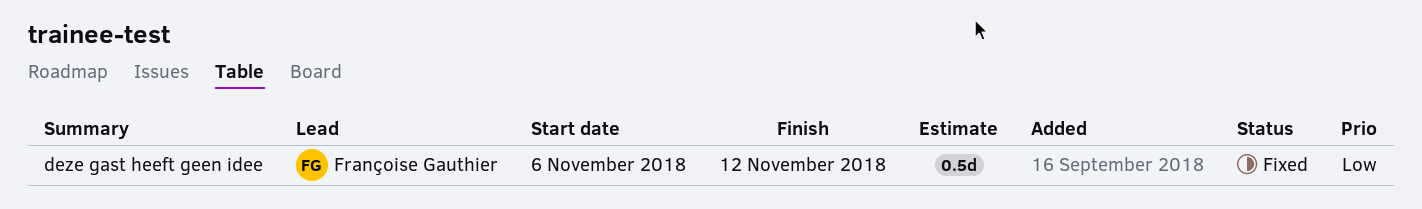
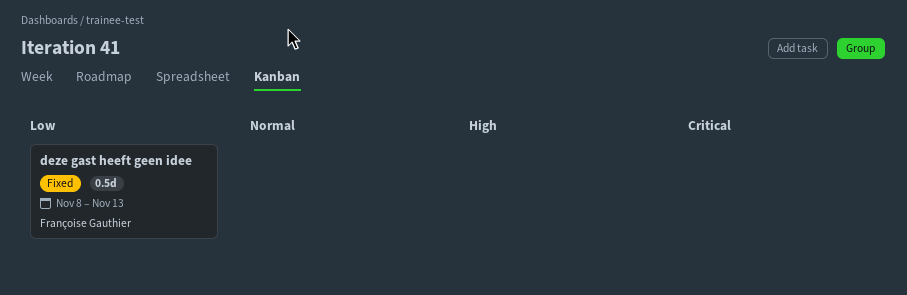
deze gast heeft geen idee, start: Nov 6 -> Nov 8
deze gast heeft geen idee, due: Nov 12 -> Nov 13

